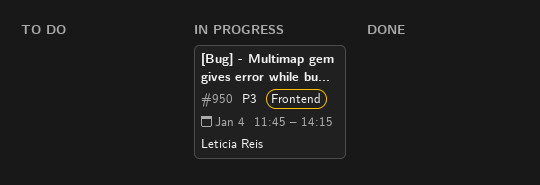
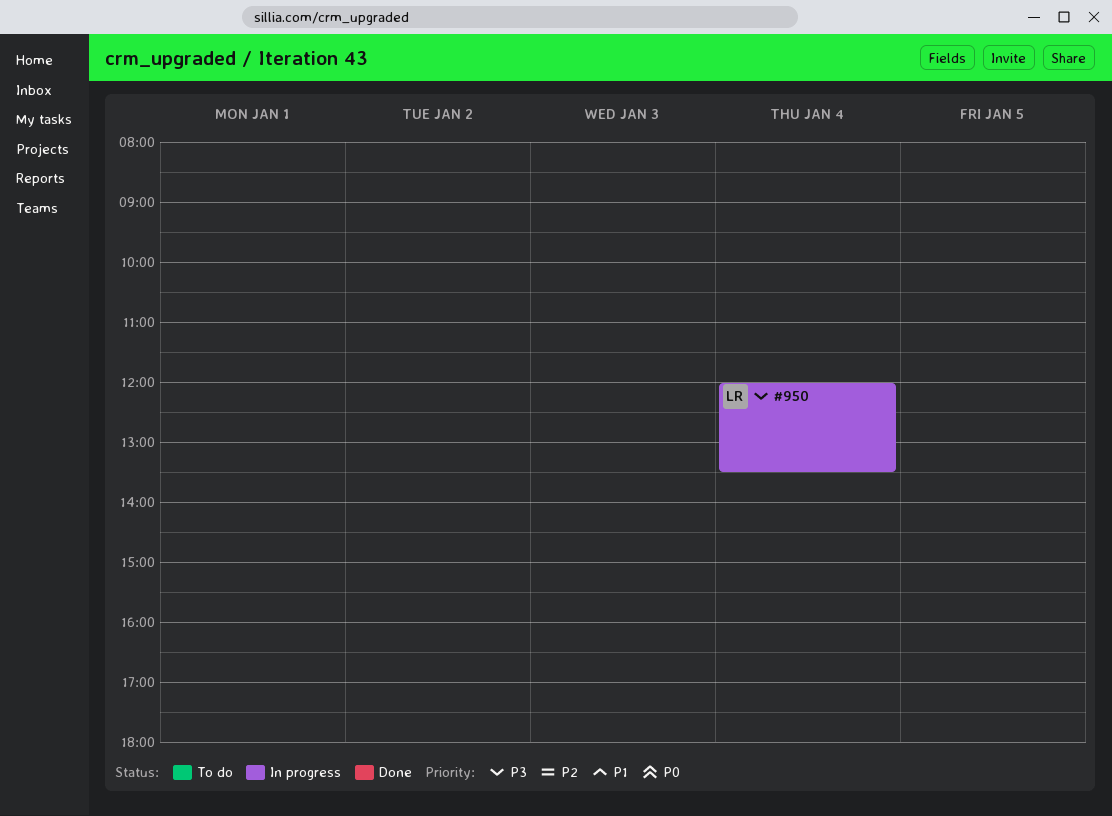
#950, begins: 11:45 -> 12:00
#950, ends: 14:15 -> 13:30

